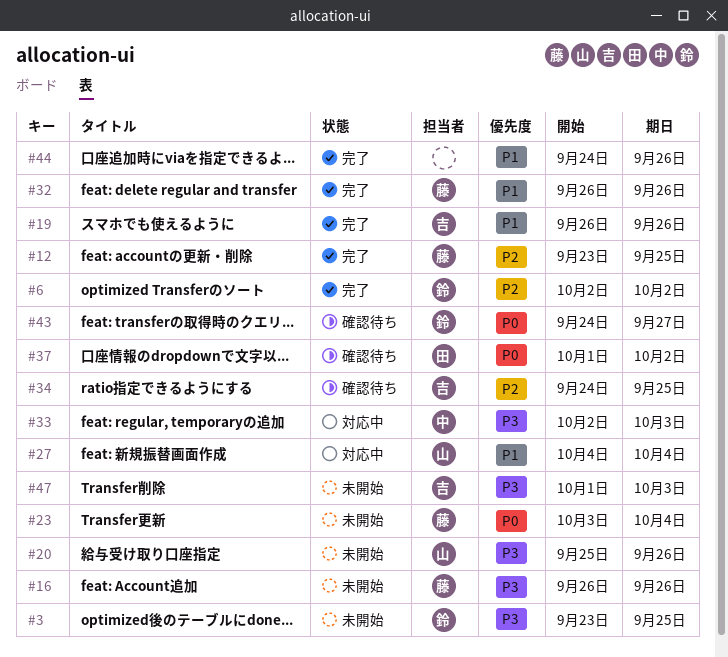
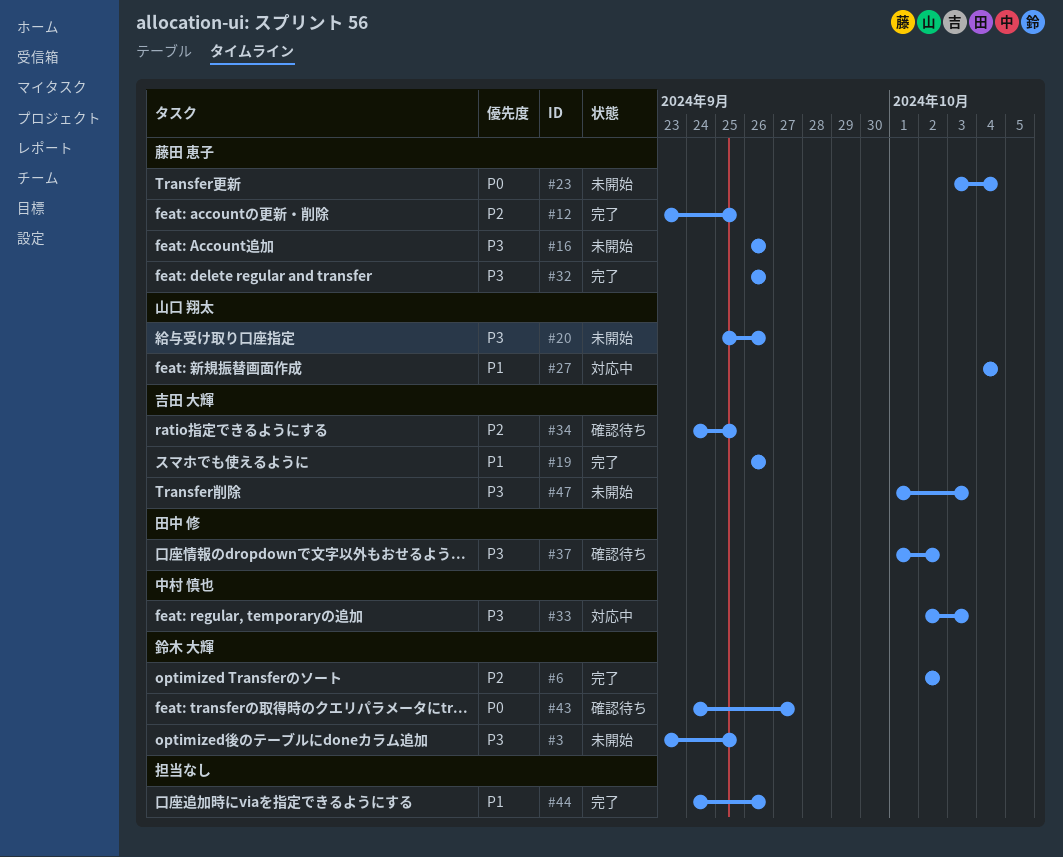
#32, priority: P1 -> P3
#37, priority: P0 -> P3

